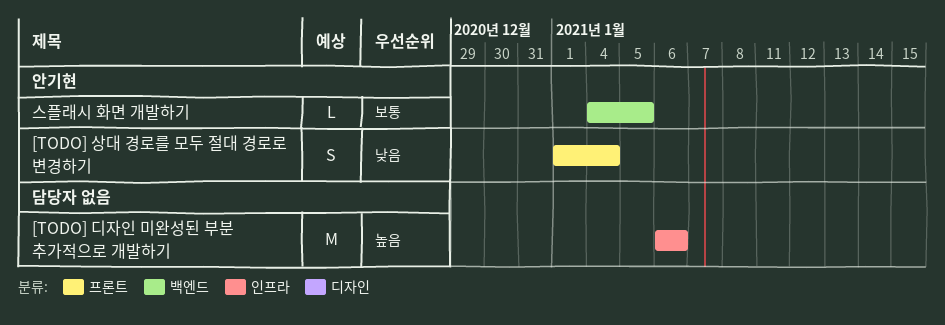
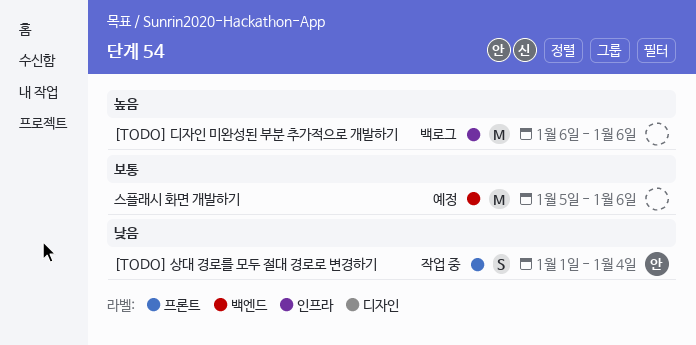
스플래시 화면 개발하기, owner: 안기현 -> none
스플래시 화면 개발하기, estimate: L -> M
스플래시 화면 개발하기, start: Jan 4 -> Jan 5
스플래시 화면 개발하기, due: Jan 5 -> Jan 6

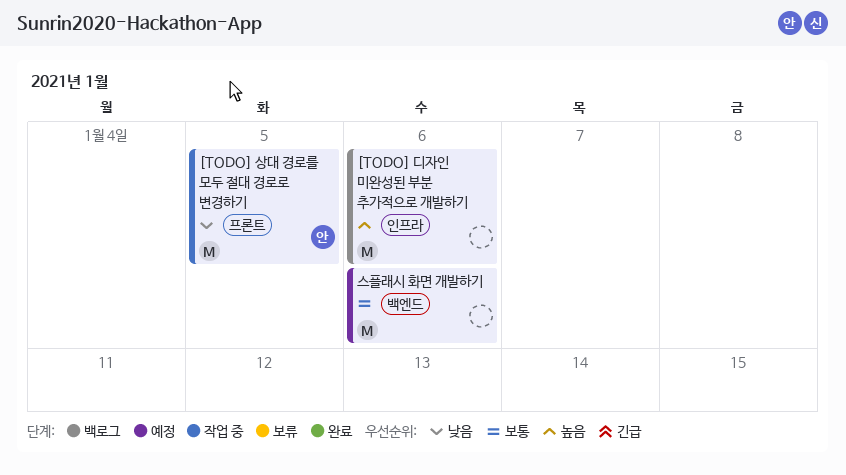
[TODO] 상대 경로를 모두 절대 경로로 변경하기, estimate: S -> M
[TODO] 상대 경로를 모두 절대 경로로 변경하기, due: Jan 4 -> Jan 5

